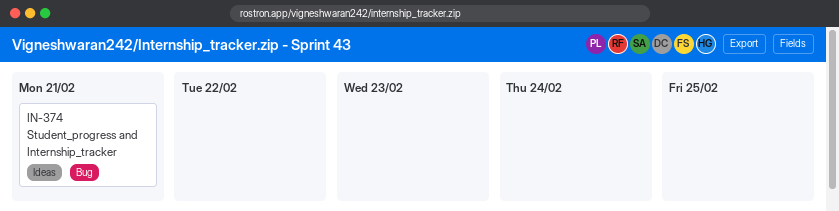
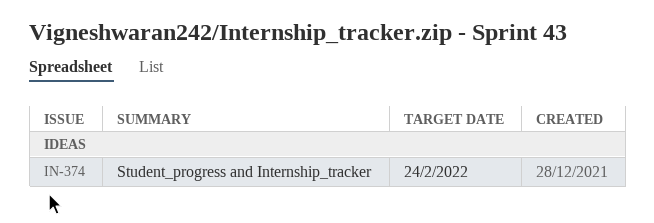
IN-374, due: Feb 21 -> Feb 24

